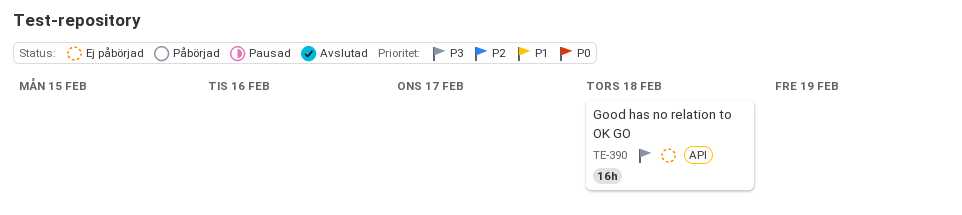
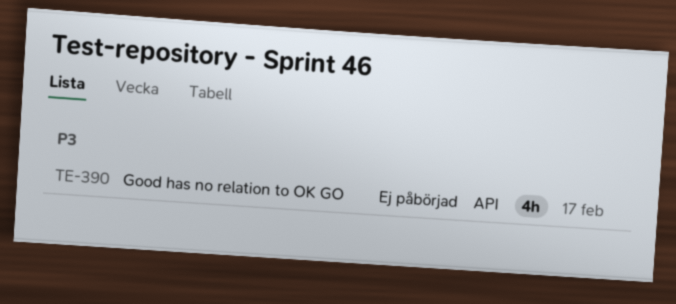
TE-390, estimate: 16h -> 4h
TE-390, due: Feb 18 -> Feb 17

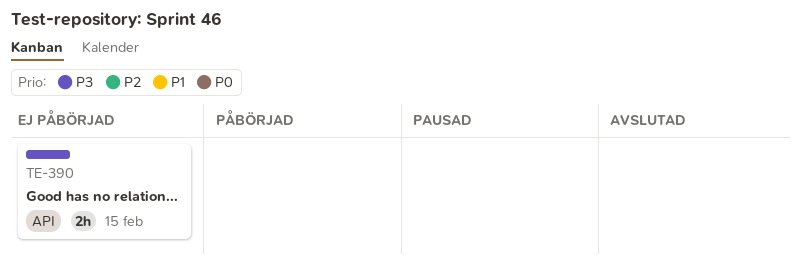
TE-390, estimate: 4h -> 2h
TE-390, due: Feb 17 -> Feb 15

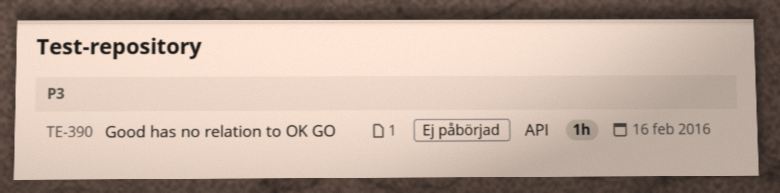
TE-390, estimate: 2h -> 1h
TE-390, due: Feb 15 -> Feb 16

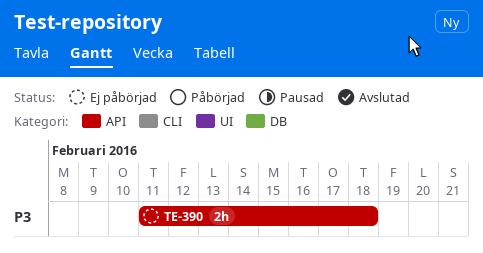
TE-390, estimate: 1h -> 2h
TE-390, due: Feb 16 -> Feb 18

